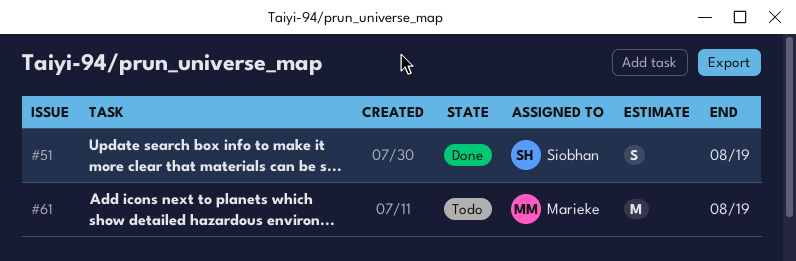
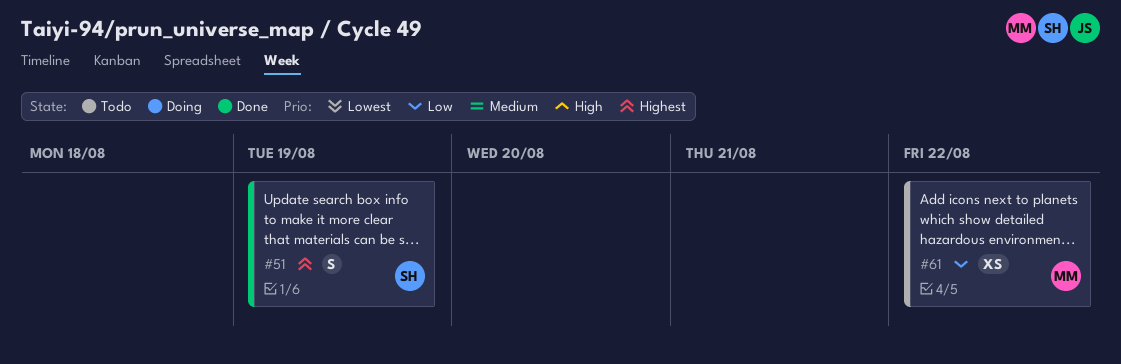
#61, estimate: M -> XS
#61, due: Aug 19 -> Aug 22

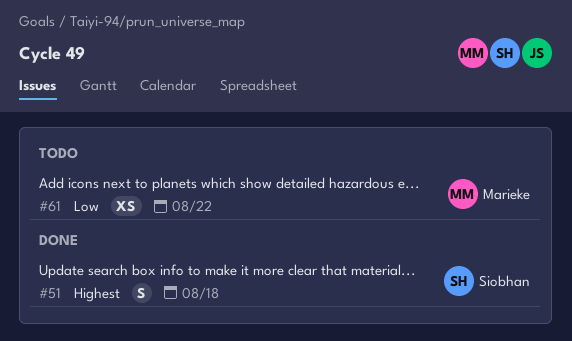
#51, due: Aug 19 -> Aug 18

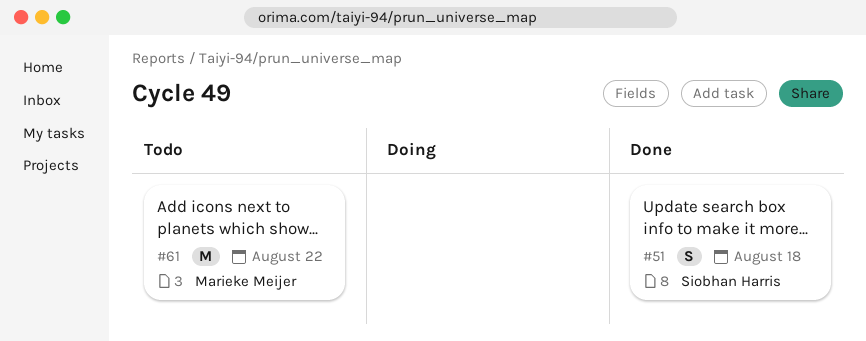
#61, estimate: XS -> M

